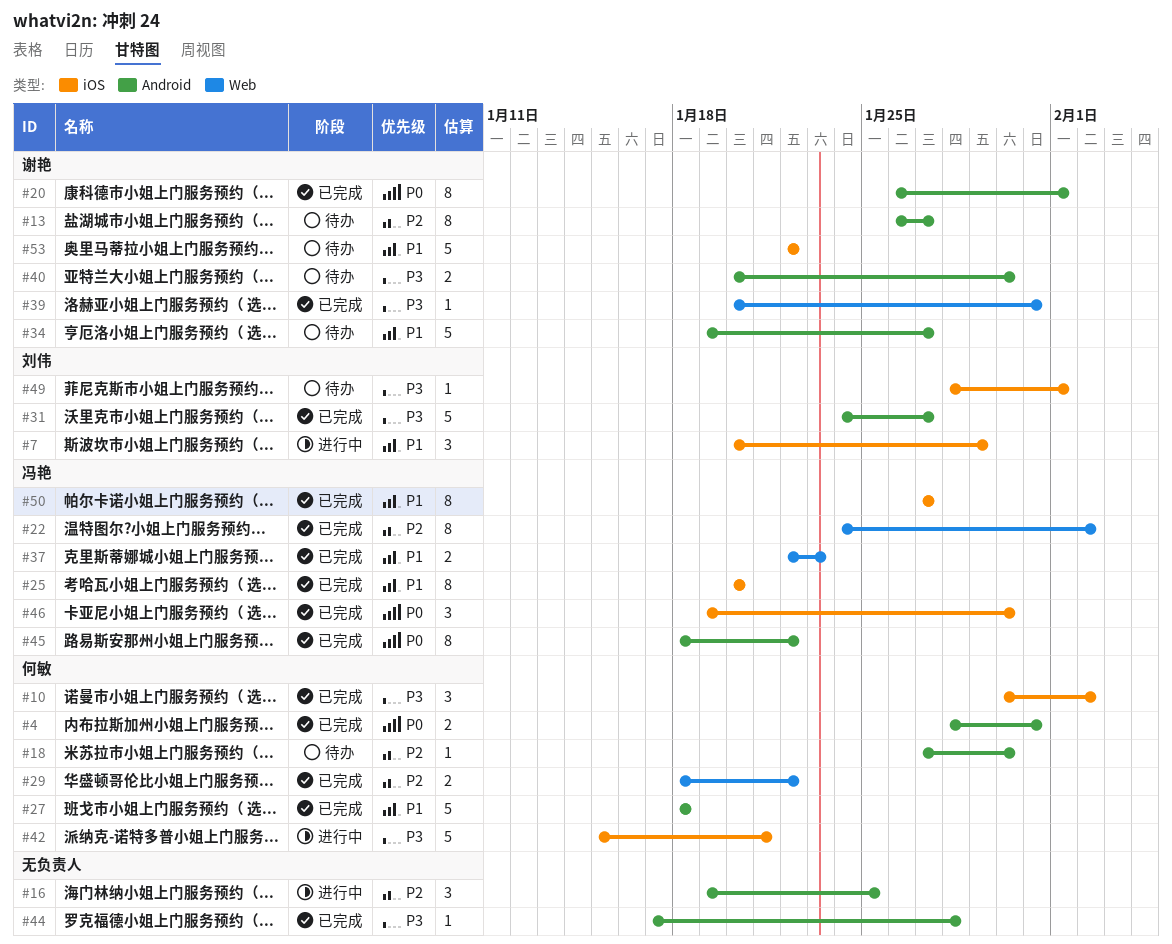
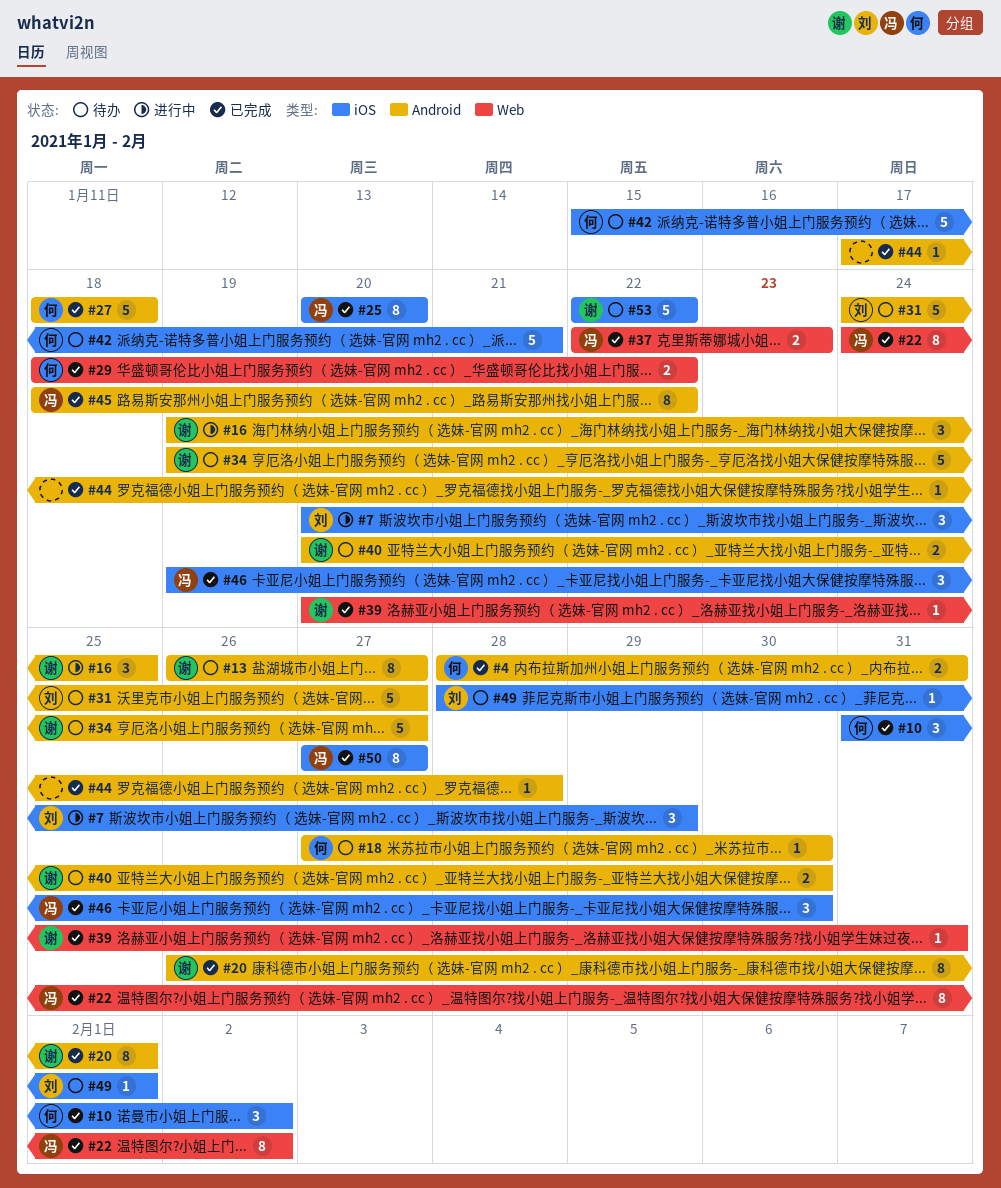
#10, start: Jan 30 -> Jan 31
#16, owner: none -> 谢艳
#31, status: 已完成 -> 待办
#42, status: 进行中 -> 待办

